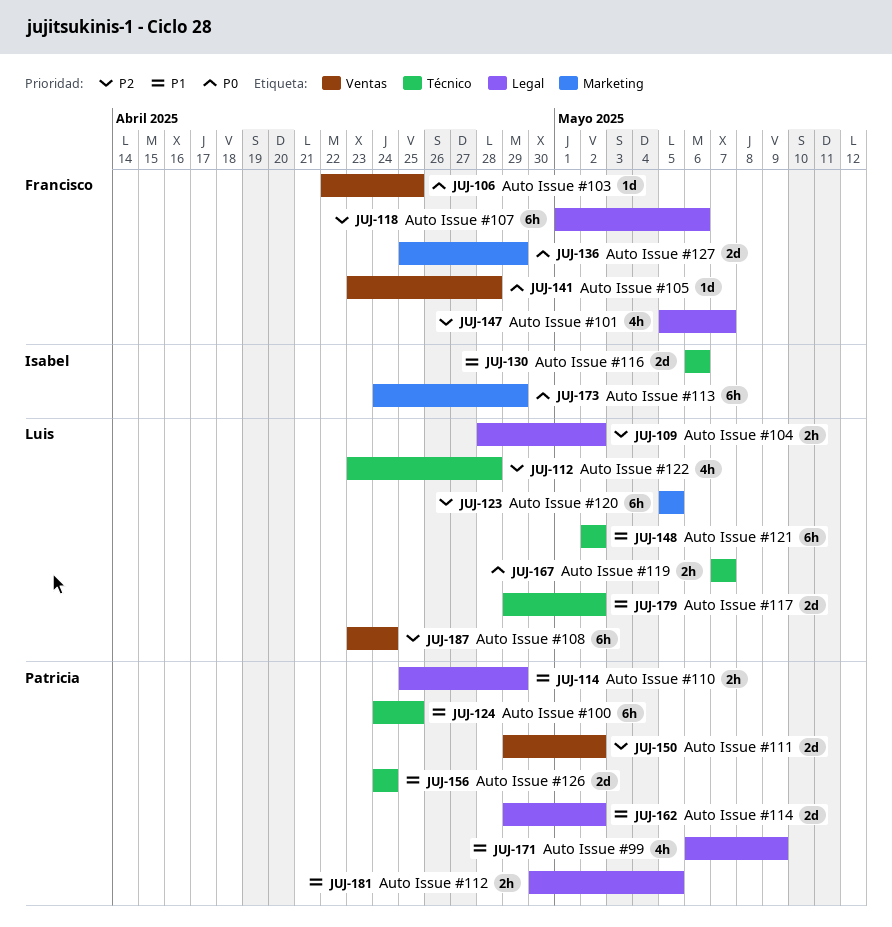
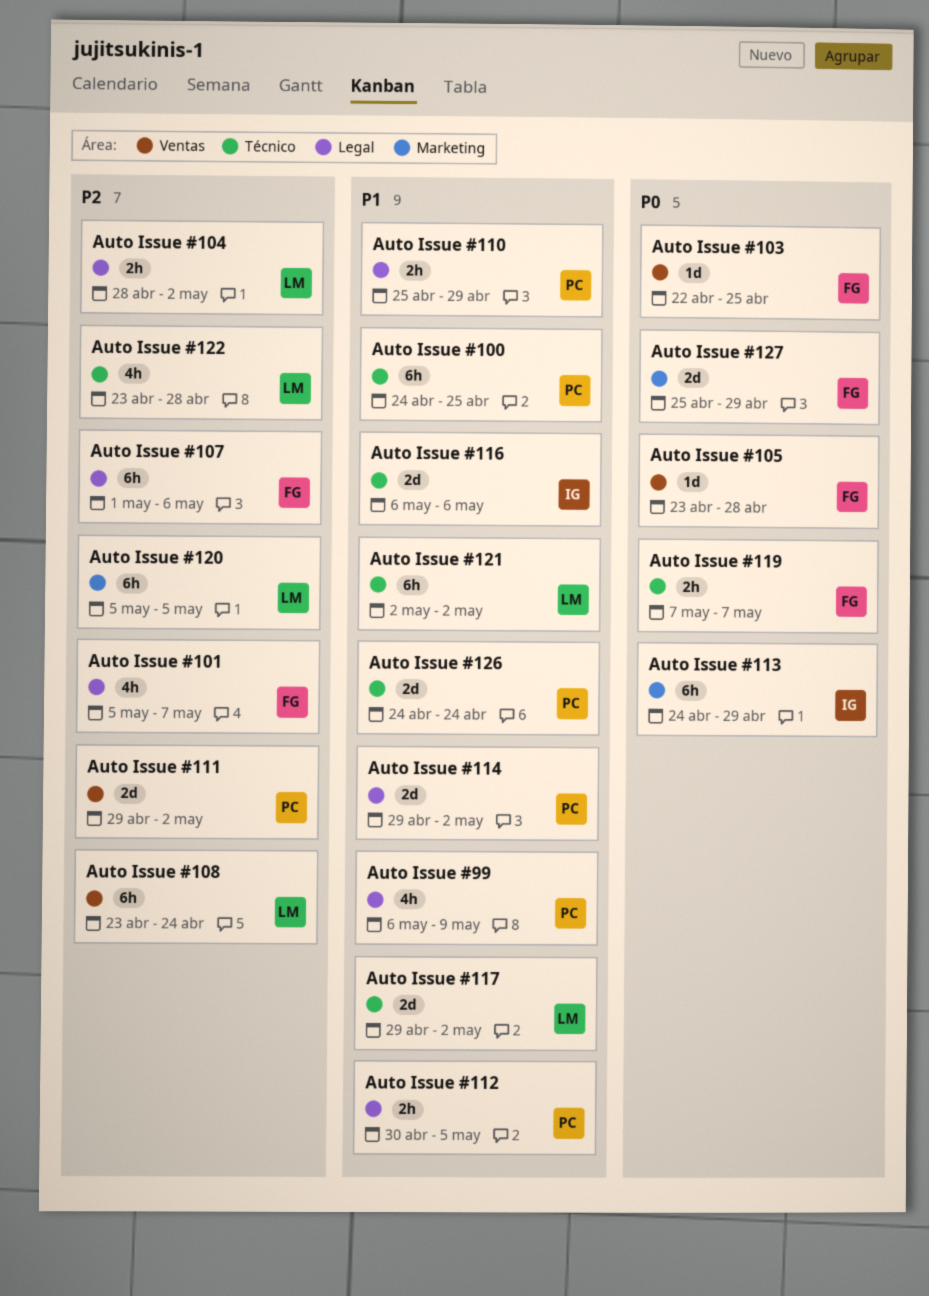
Auto Issue #119, owner: Luis -> Francisco

